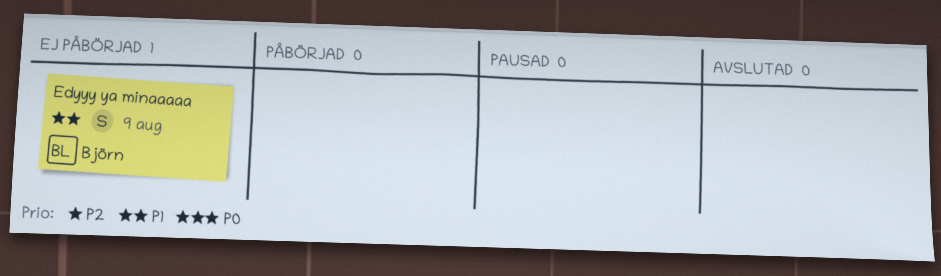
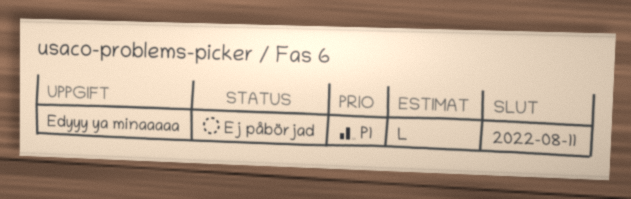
Edyyy ya minaaaaa, estimate: S -> L
Edyyy ya minaaaaa, due: Aug 9 -> Aug 11

